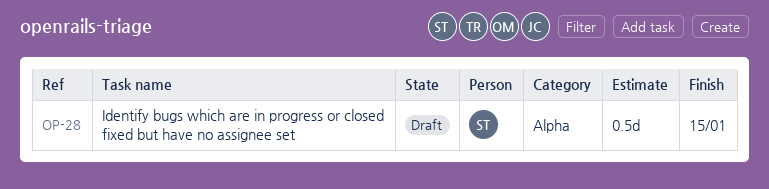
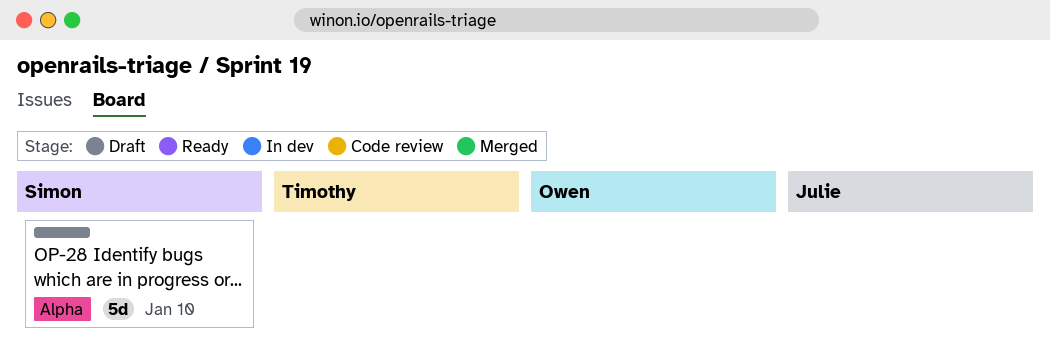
OP-28, estimate: 0.5d -> 5d
OP-28, due: Jan 15 -> Jan 10

